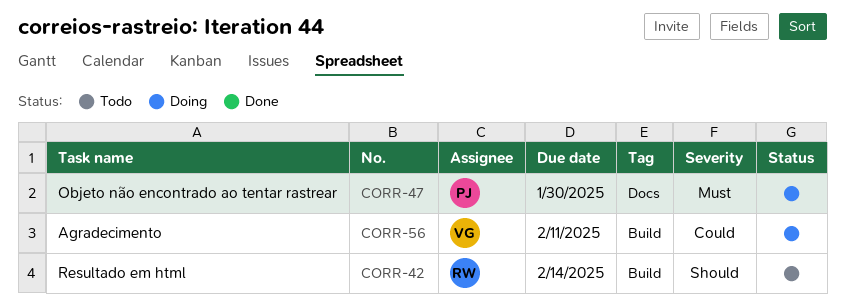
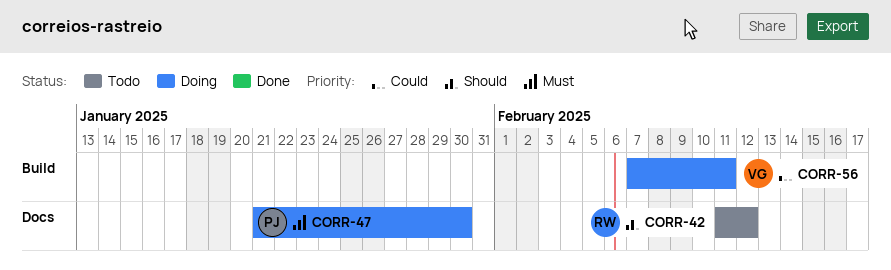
CORR-42, label: Build -> Docs
CORR-42, due: Feb 14 -> Feb 12

